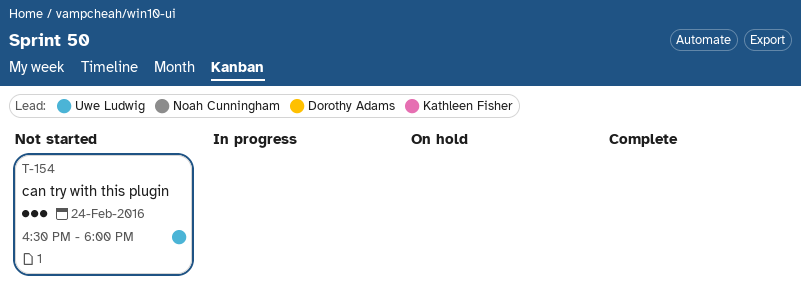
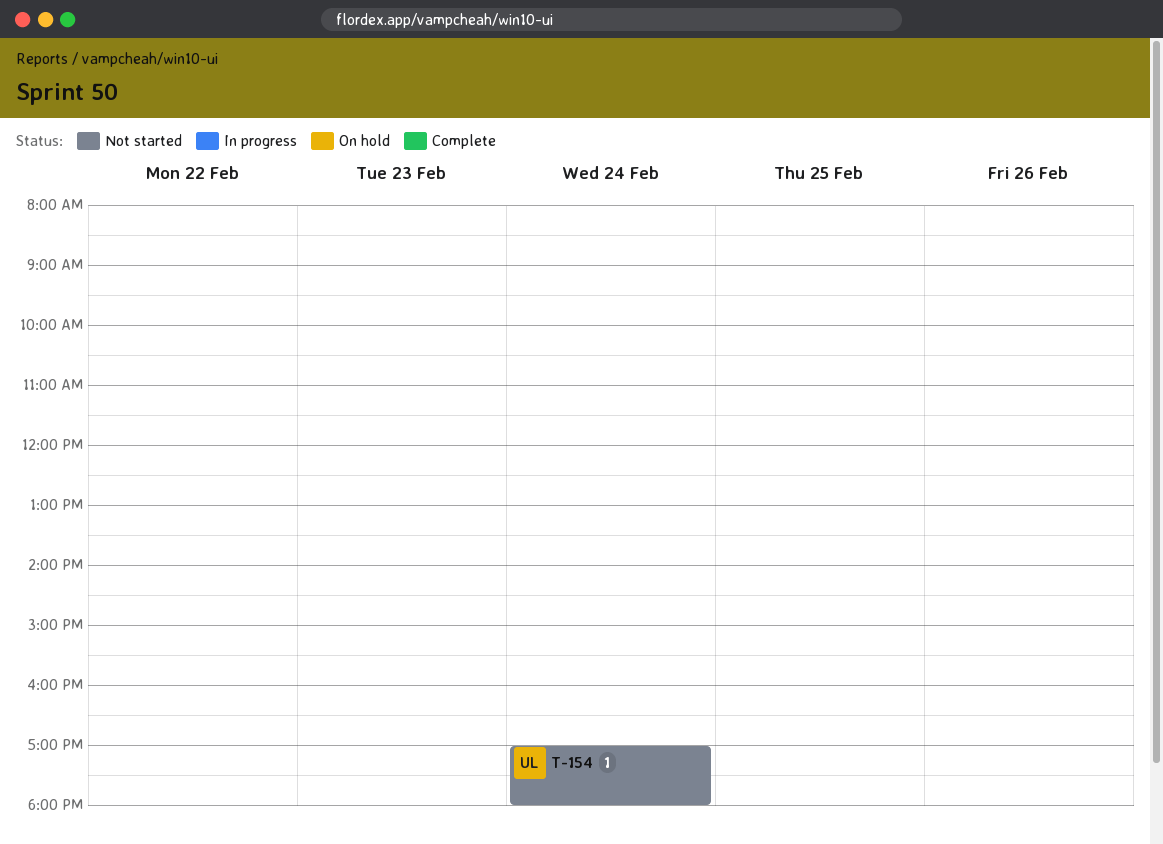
T-154, estimate: 3 -> 1
T-154, begins: 16:30 -> 17:00

